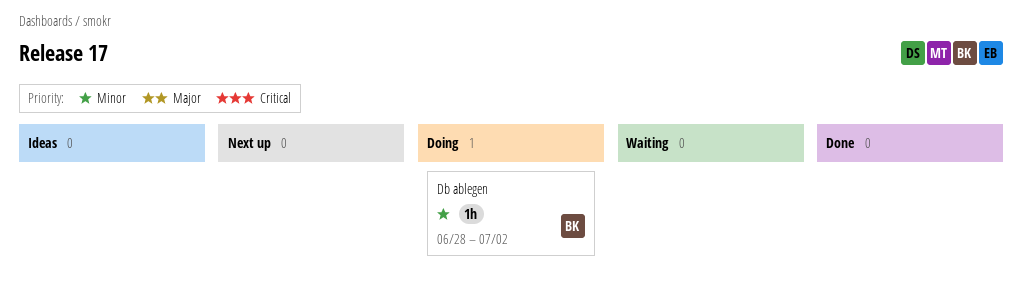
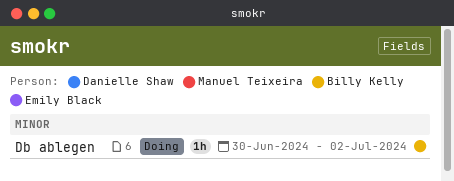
Db ablegen, start: Jun 28 -> Jun 30

